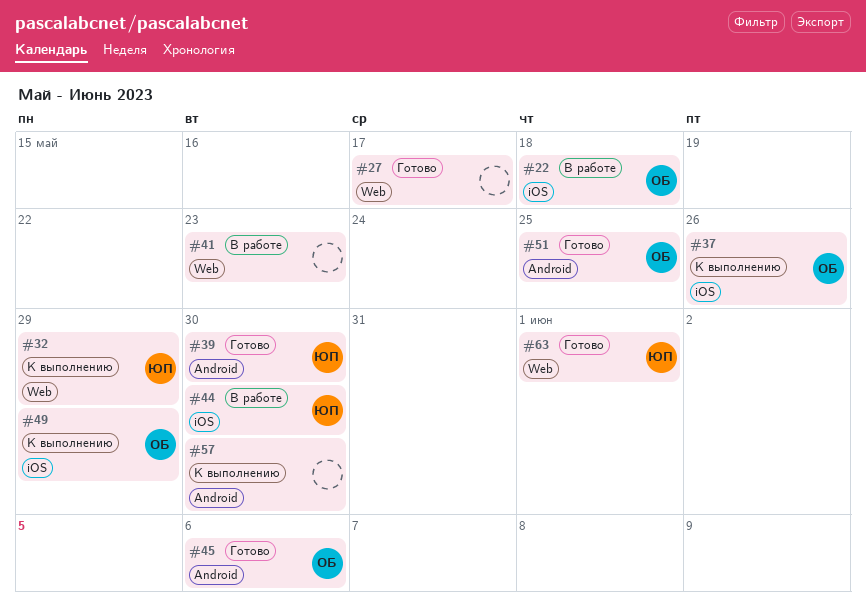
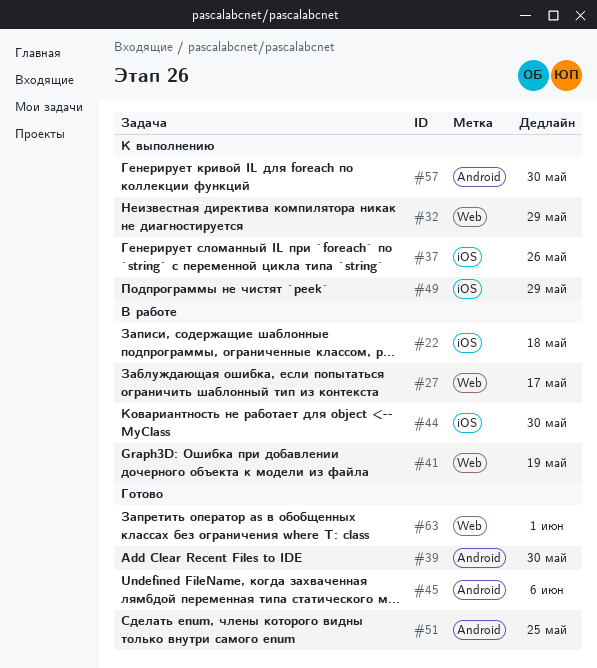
#27, status: Готово -> В работе
#41, due: May 23 -> May 19

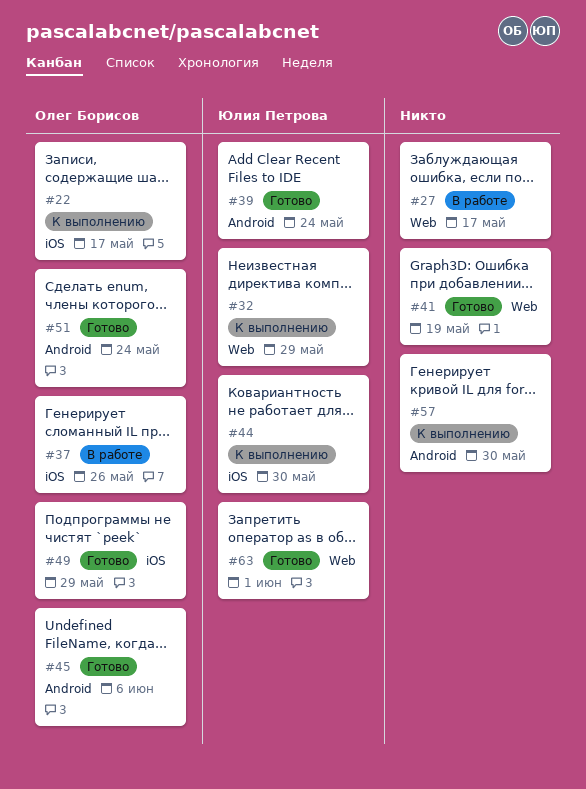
#22, status: В работе -> К выполнению
#22, due: May 18 -> May 17
#37, status: К выполнению -> В работе
#39, due: May 30 -> May 24
#41, status: В работе -> Готово
#44, status: В работе -> К выполнению
#49, status: К выполнению -> Готово
#51, due: May 25 -> May 24

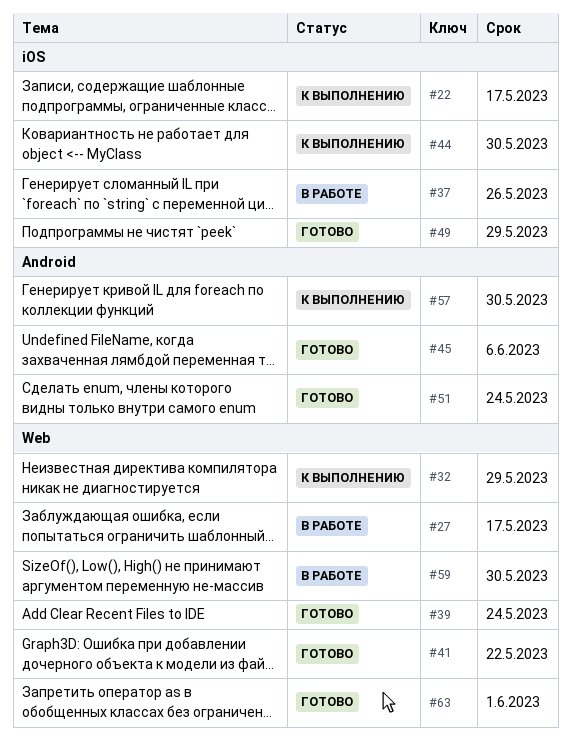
#39, label: Android -> Web
#41, due: May 19 -> May 22
#59: none -> present

